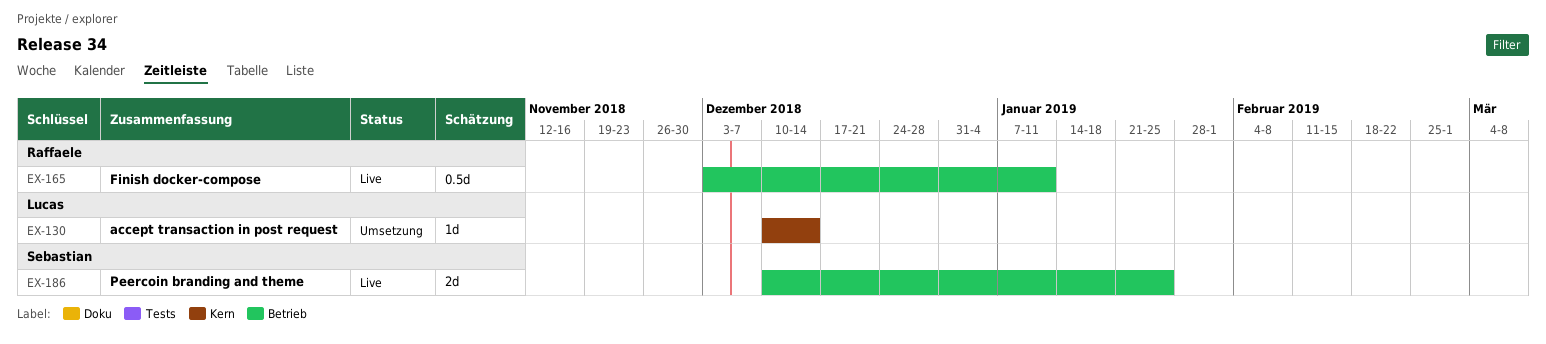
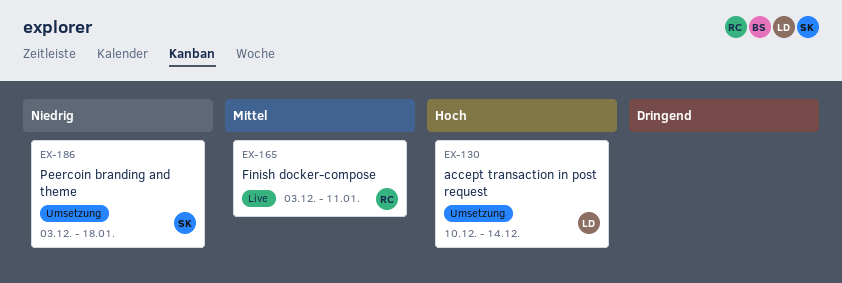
EX-186, status: Live -> Umsetzung
EX-186, start: Dec 10 -> Dec 3
EX-186, due: Jan 25 -> Jan 18

